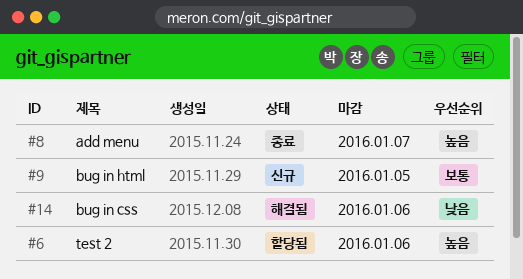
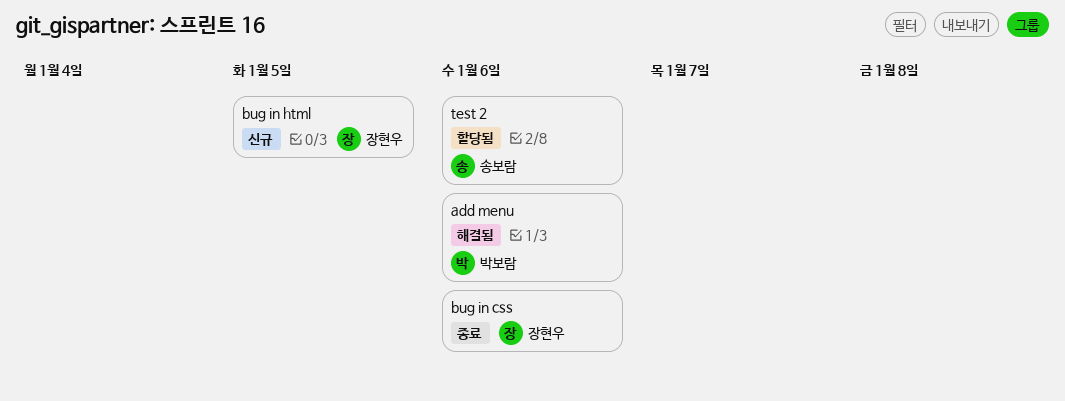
add menu, status: 종료 -> 해결됨
add menu, due: Jan 7 -> Jan 6
bug in css, status: 해결됨 -> 종료

